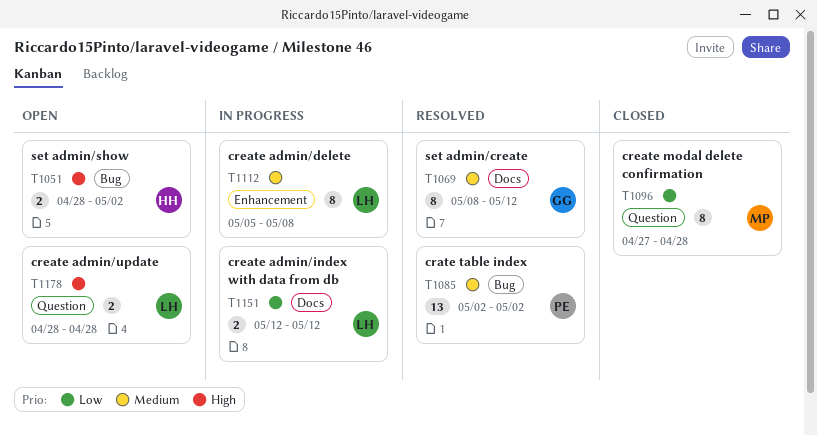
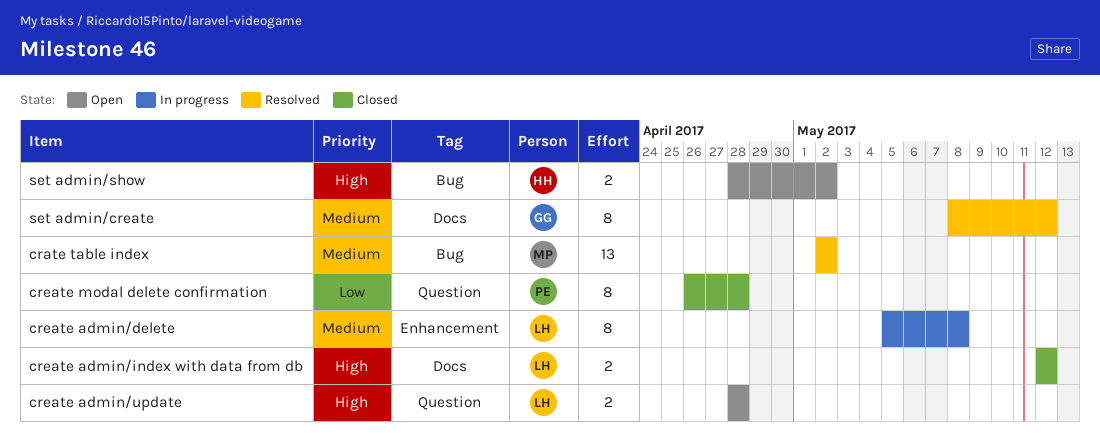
crate table index, owner: PE -> MP
create admin/index with data from db, status: In progress -> Closed
create admin/index with data from db, priority: Low -> High
create modal delete confirmation, owner: MP -> PE
create modal delete confirmation, start: Apr 27 -> Apr 26

